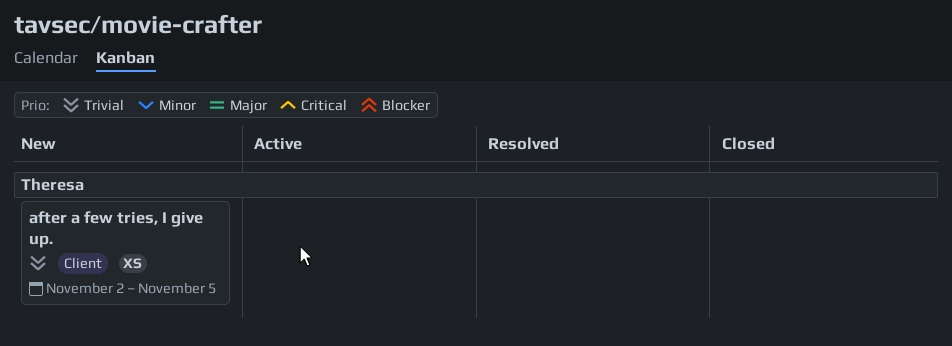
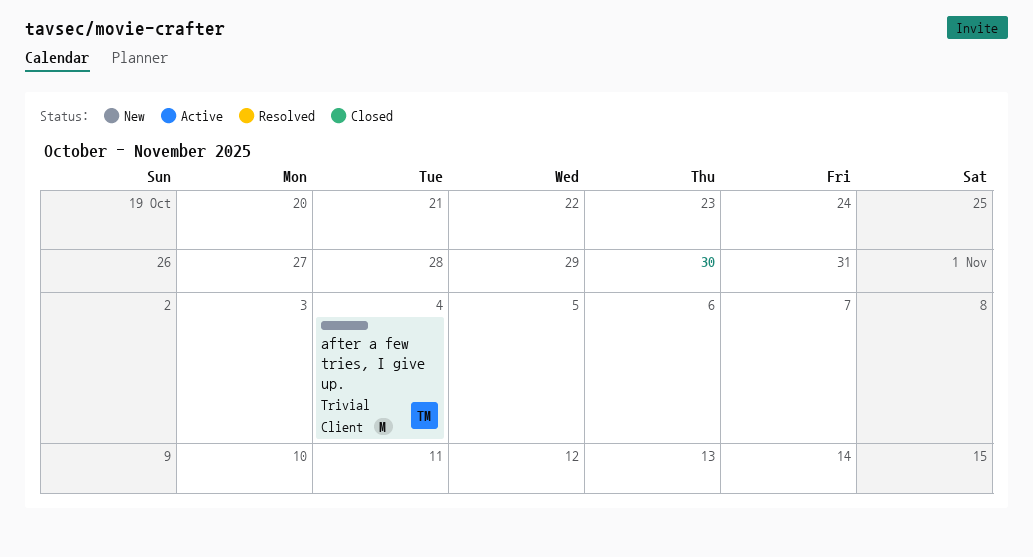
after a few tries, I give up., estimate: XS -> M
after a few tries, I give up., due: Nov 5 -> Nov 4

